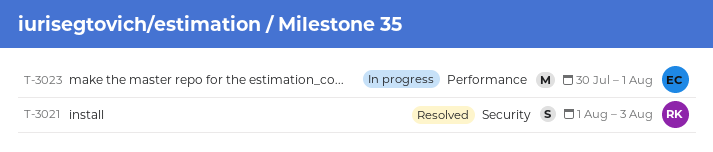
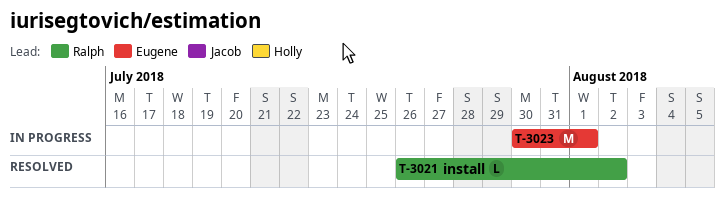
T-3021, estimate: S -> L
T-3021, start: Aug 1 -> Jul 26
T-3021, due: Aug 3 -> Aug 2

